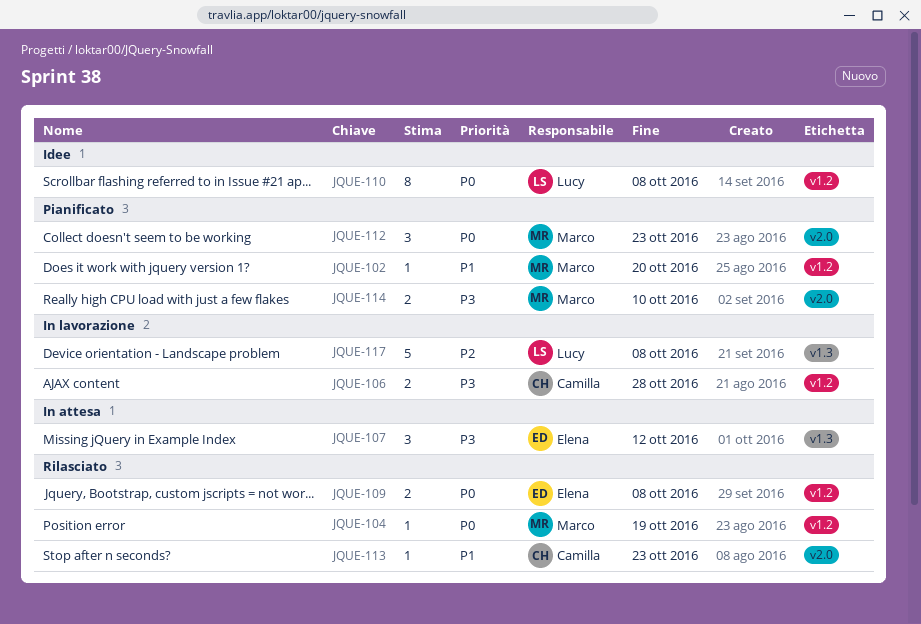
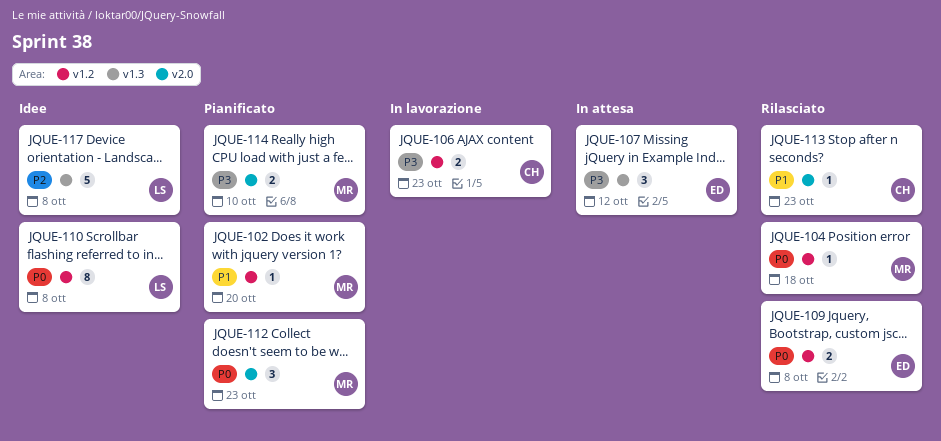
JQUE-104, due: Oct 19 -> Oct 18
JQUE-106, due: Oct 28 -> Oct 23
JQUE-117, status: In lavorazione -> Idee

